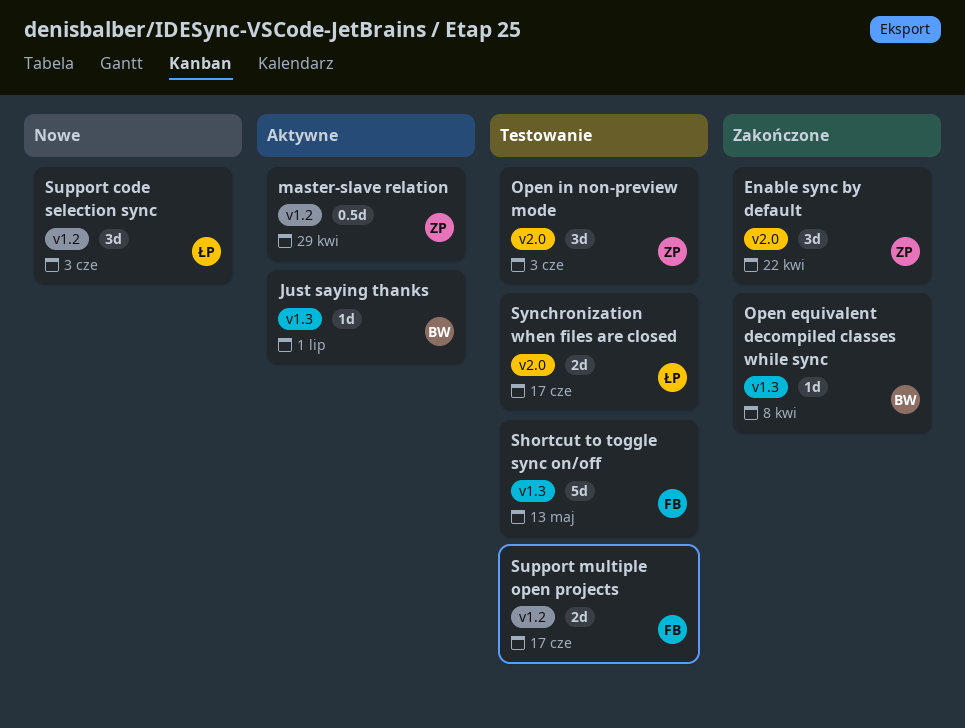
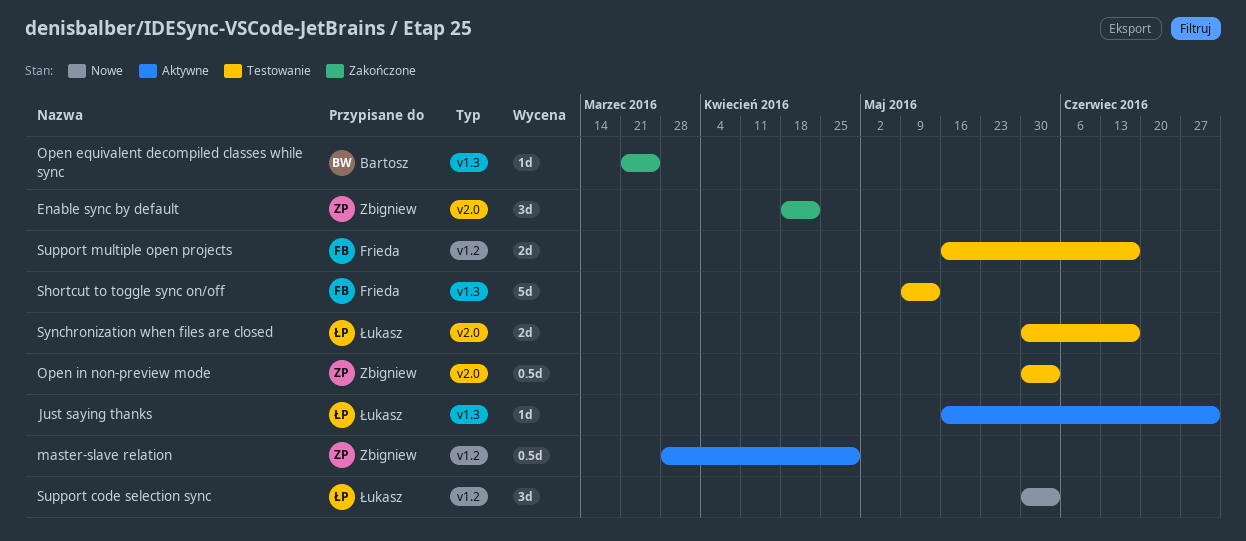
Just saying thanks, owner: Bartosz -> Łukasz
Open equivalent decompiled classes while sync, due: Apr 8 -> Mar 25
Open in non-preview mode, estimate: 3d -> 0.5d

